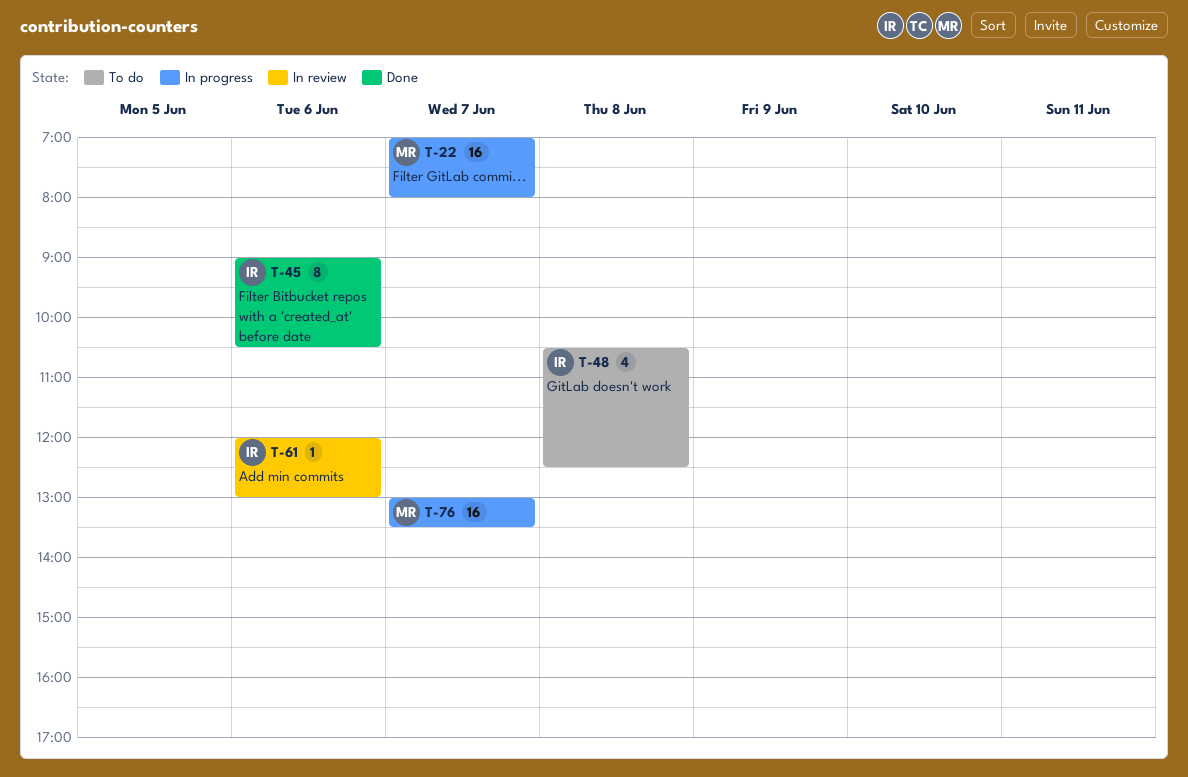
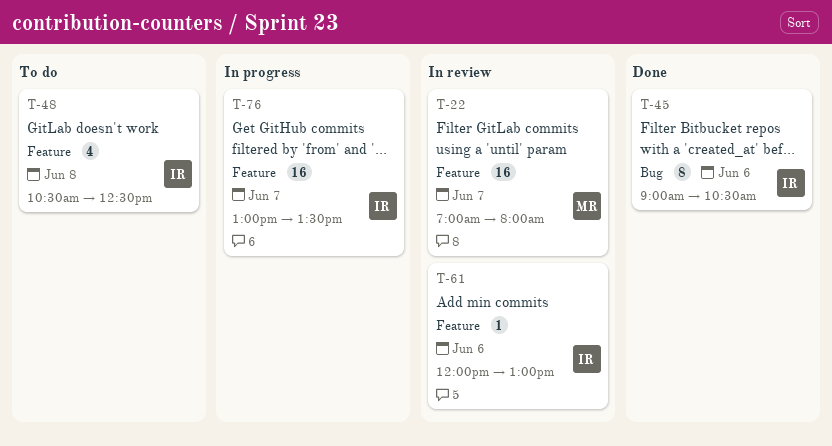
T-22, status: In progress -> In review
T-76, owner: MR -> IR

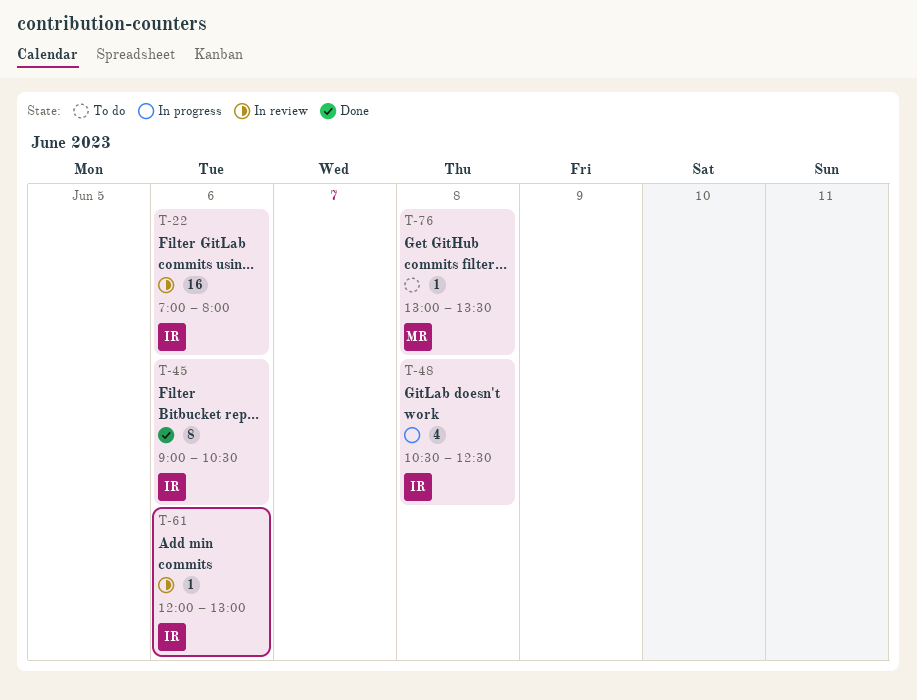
T-22, owner: MR -> IR
T-22, day: Jun 7 -> Jun 6
T-48, status: To do -> In progress
T-76, status: In progress -> To do
T-76, owner: IR -> MR
T-76, estimate: 16 -> 1
T-76, day: Jun 7 -> Jun 8

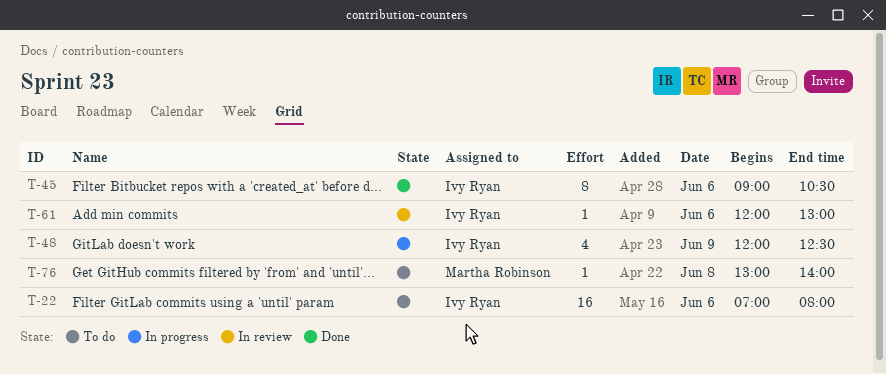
T-22, status: In review -> To do
T-48, day: Jun 8 -> Jun 9
T-48, begins: 10:30 -> 12:00
T-76, ends: 13:30 -> 14:00

